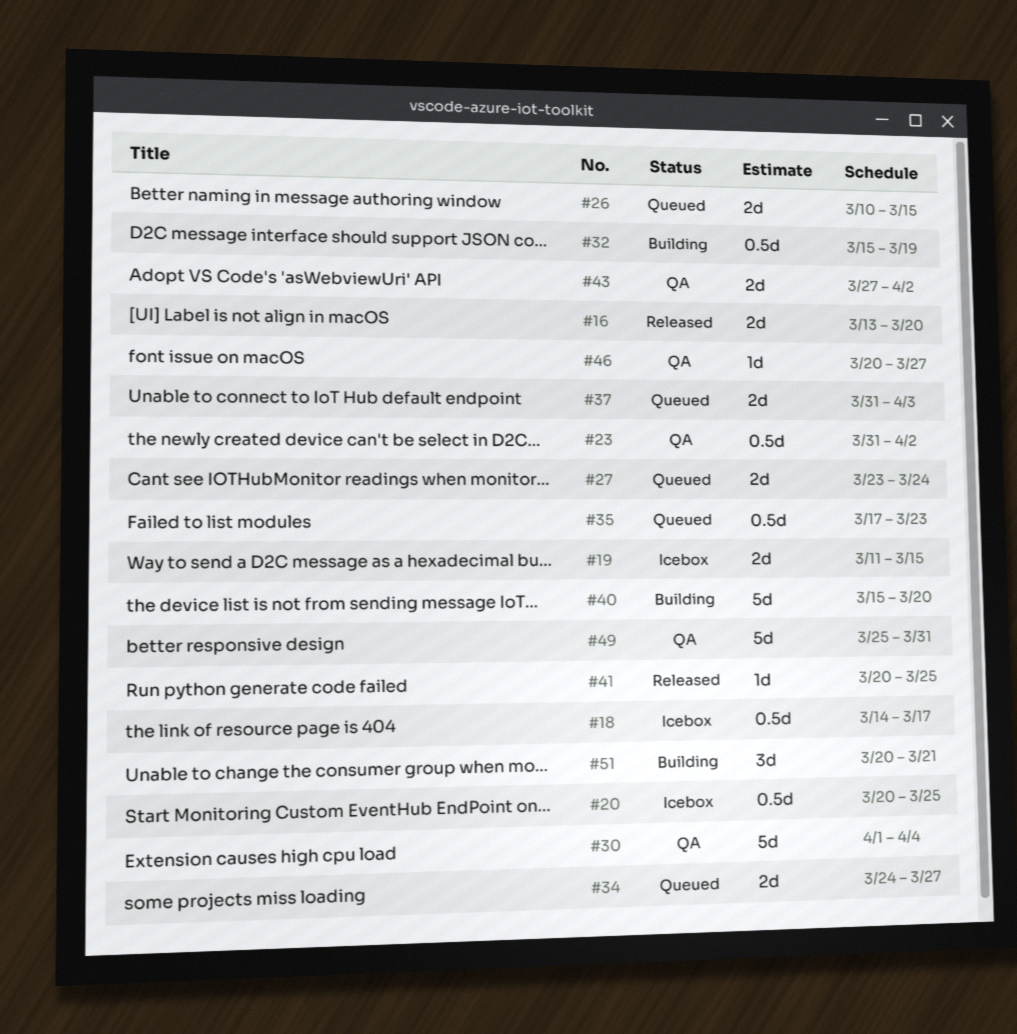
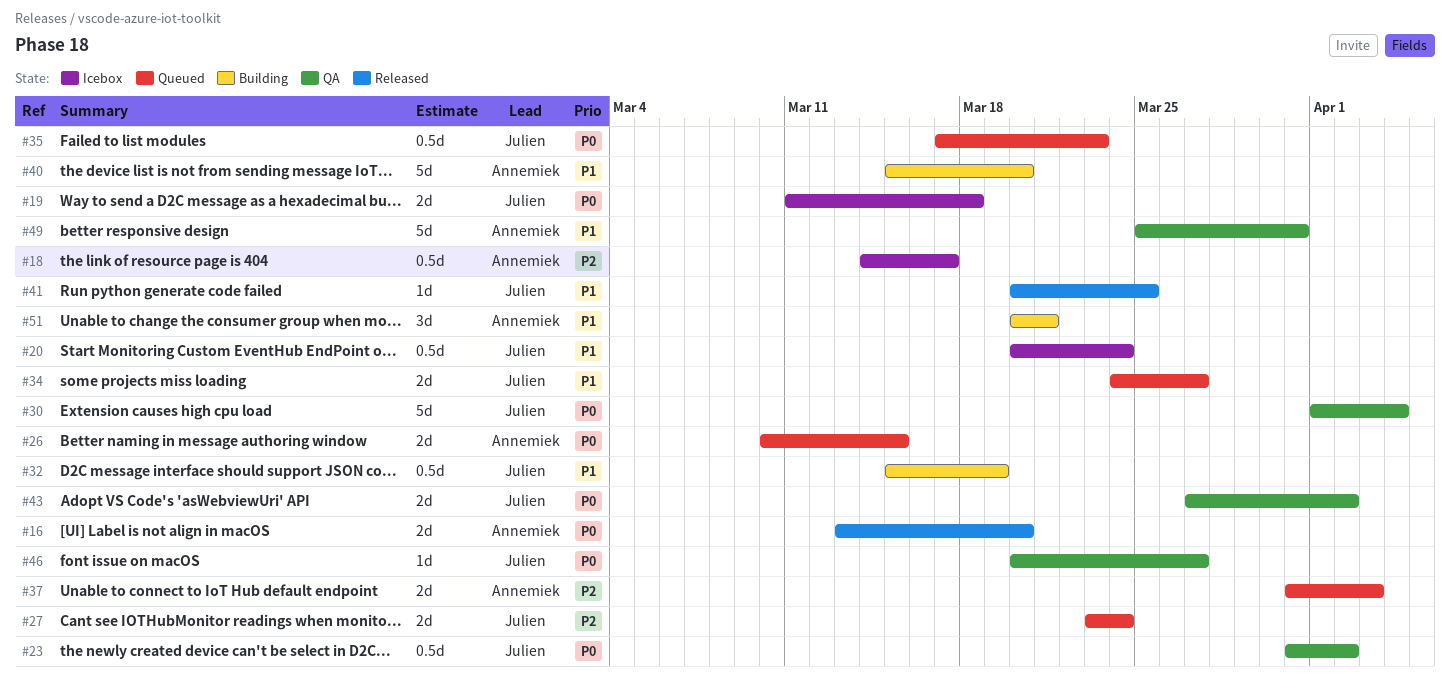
#19, due: Mar 15 -> Mar 18
#20, due: Mar 25 -> Mar 24

